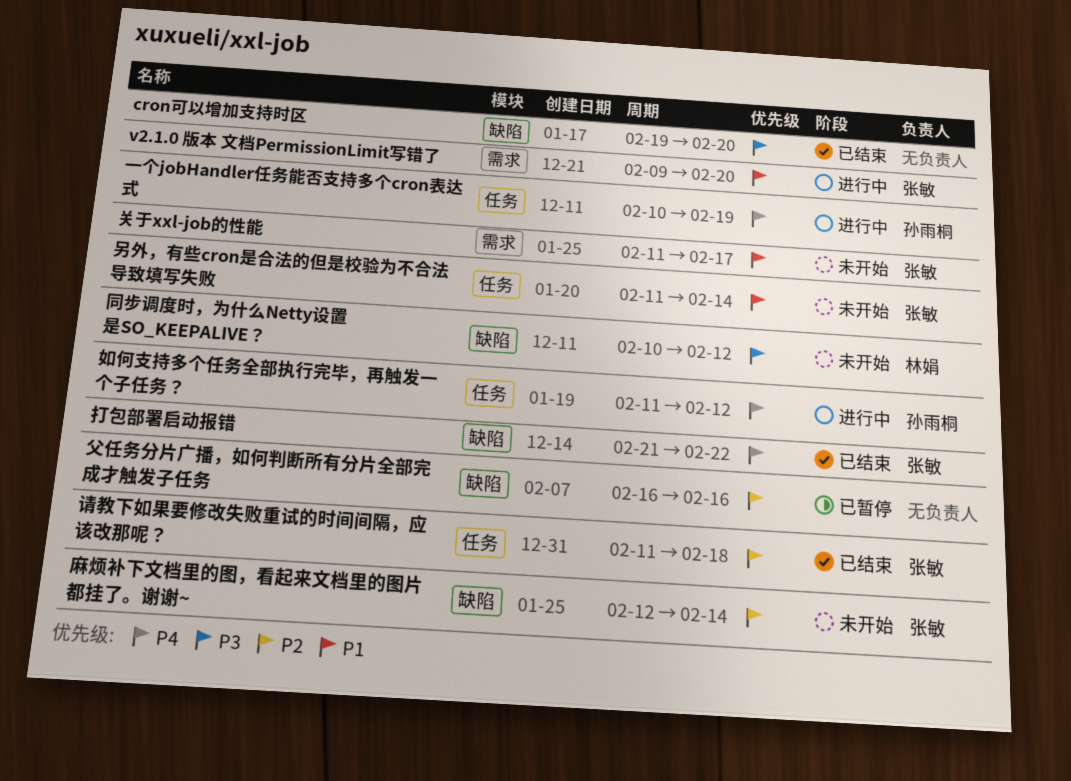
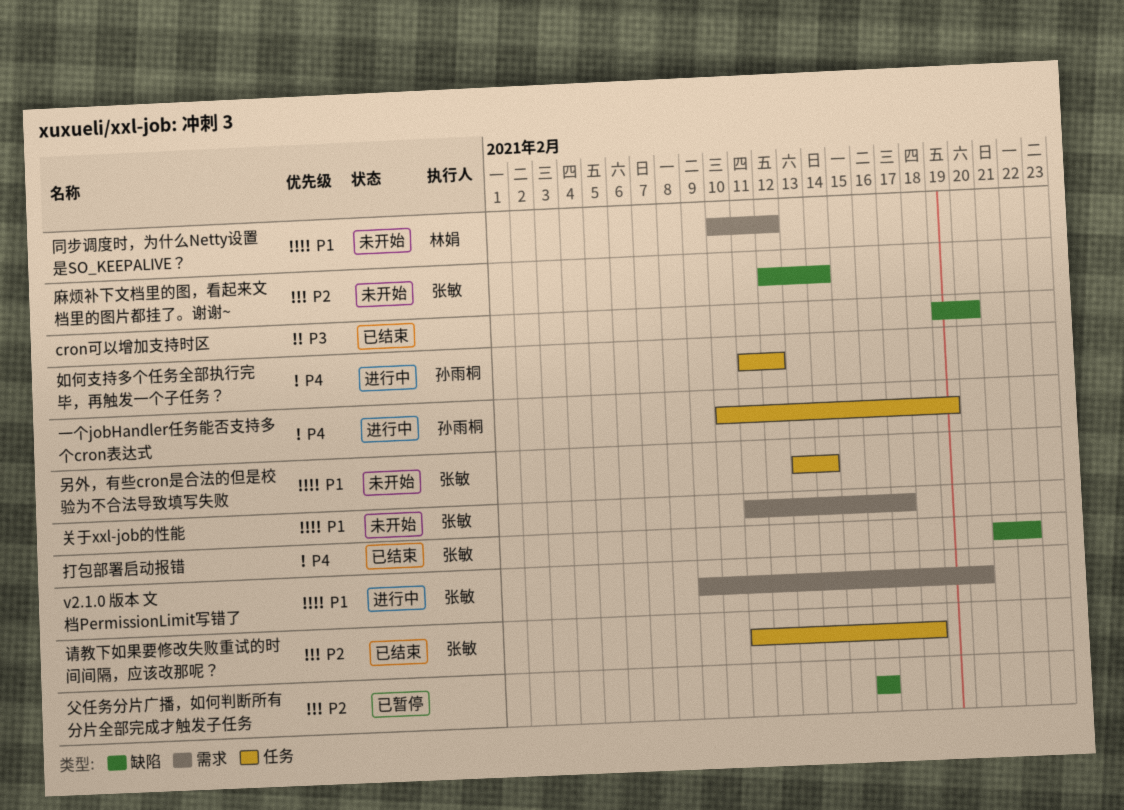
另外，有些cron是合法的但是校验为不合法导致填写失败, start: Feb 11 -> Feb 13
同步调度时，为什么Netty设置是SO_KEEPALIVE？, priority: P3 -> P1
同步调度时，为什么Netty设置是SO_KEEPALIVE？, label: 缺陷 -> 需求

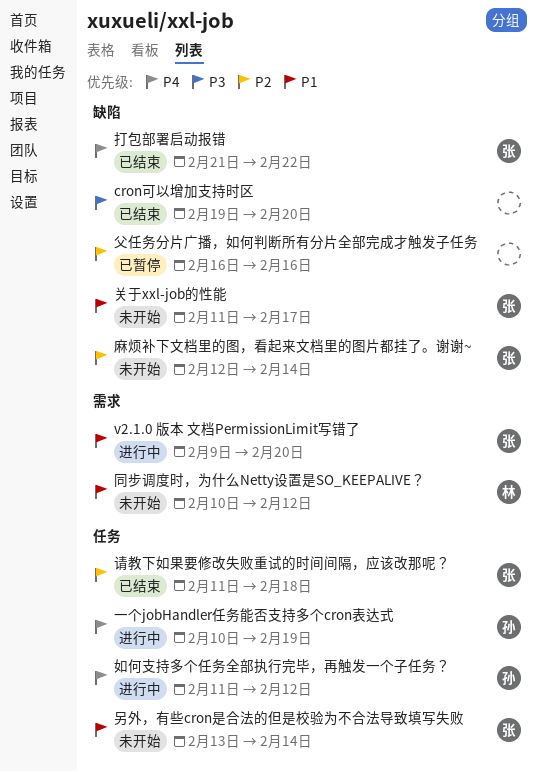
关于xxl-job的性能, label: 需求 -> 缺陷

